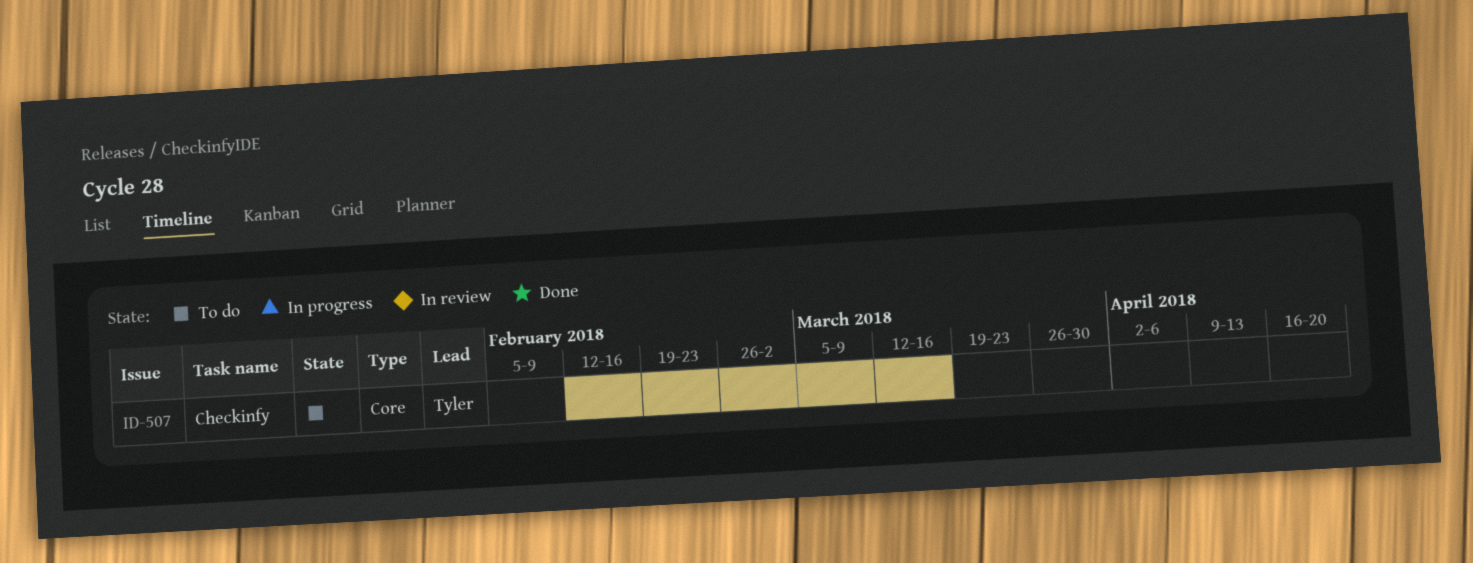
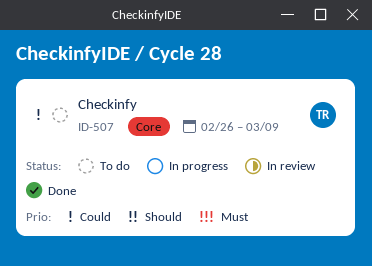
ID-507, start: Feb 12 -> Feb 26
ID-507, due: Mar 16 -> Mar 9

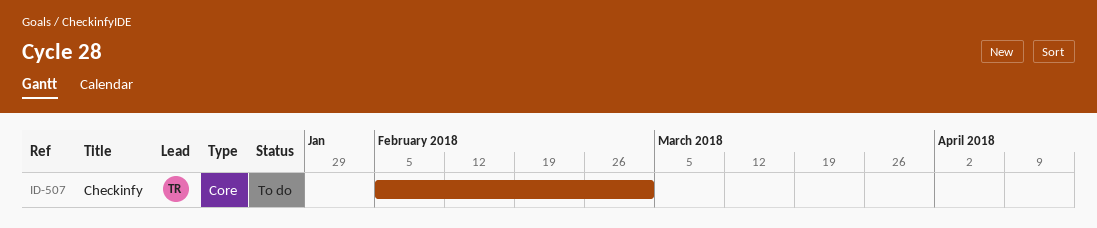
ID-507, start: Feb 26 -> Feb 5
ID-507, due: Mar 9 -> Mar 2

